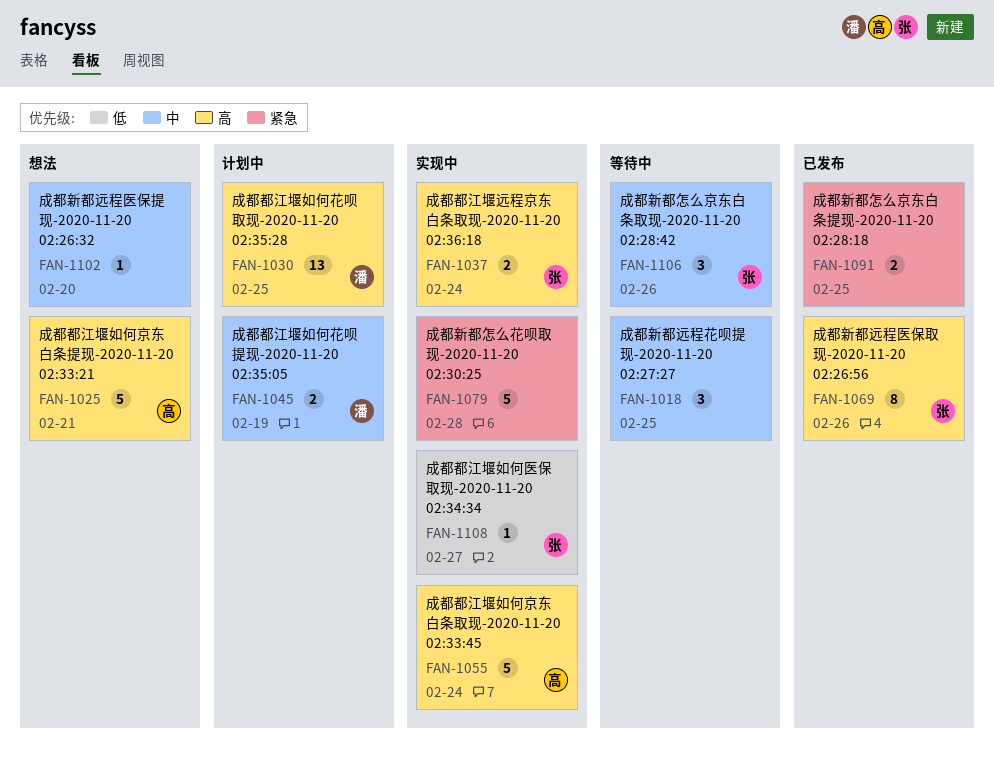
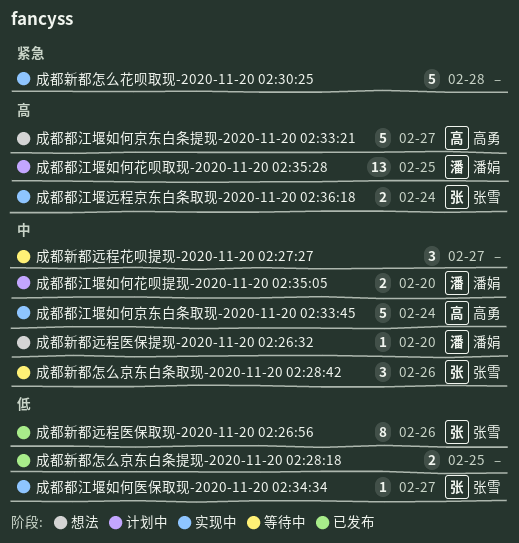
成都新都怎么京东白条提现-2020-11-20 02:28:18, priority: 紧急 -> 低
成都新都远程医保取现-2020-11-20 02:26:56, priority: 高 -> 低
成都新都远程医保提现-2020-11-20 02:26:32, owner: none -> 潘娟
成都新都远程花呗提现-2020-11-20 02:27:27, due: Feb 25 -> Feb 27
成都都江堰如何京东白条取现-2020-11-20 02:33:45, priority: 高 -> 中
成都都江堰如何京东白条提现-2020-11-20 02:33:21, due: Feb 21 -> Feb 27
成都都江堰如何花呗提现-2020-11-20 02:35:05, due: Feb 19 -> Feb 20

